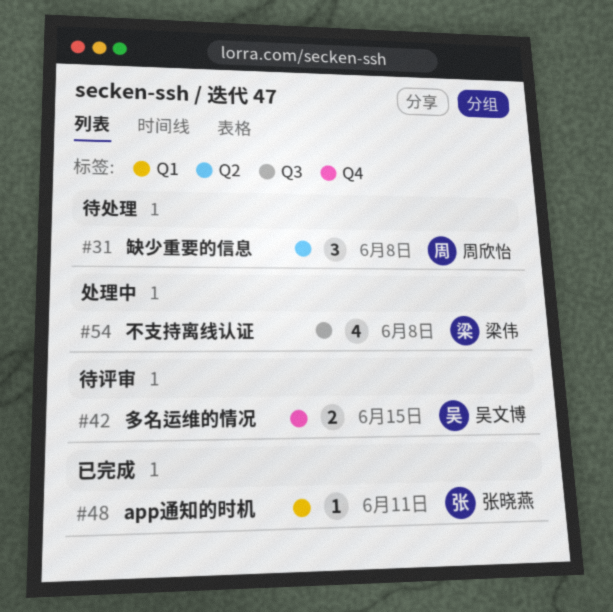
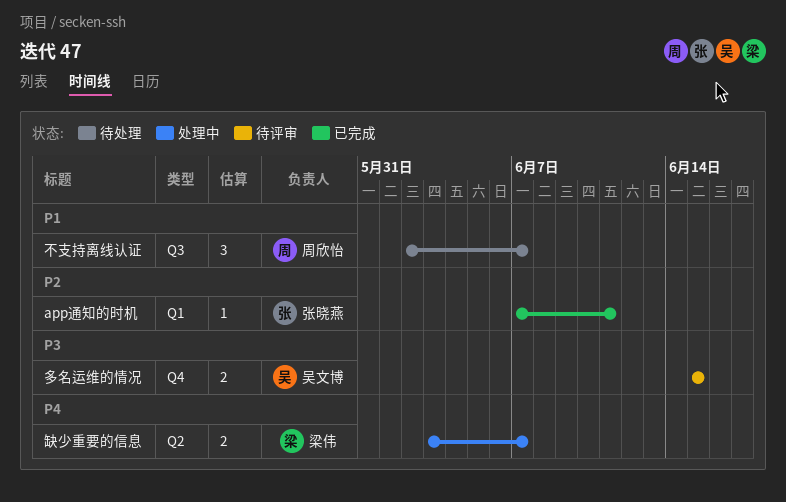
不支持离线认证, status: 处理中 -> 待处理
不支持离线认证, owner: 梁伟 -> 周欣怡
不支持离线认证, estimate: 4 -> 3
不支持离线认证, due: Jun 8 -> Jun 7
缺少重要的信息, status: 待处理 -> 处理中
缺少重要的信息, owner: 周欣怡 -> 梁伟
缺少重要的信息, estimate: 3 -> 2
缺少重要的信息, due: Jun 8 -> Jun 7

